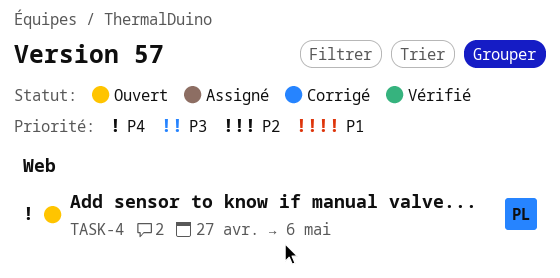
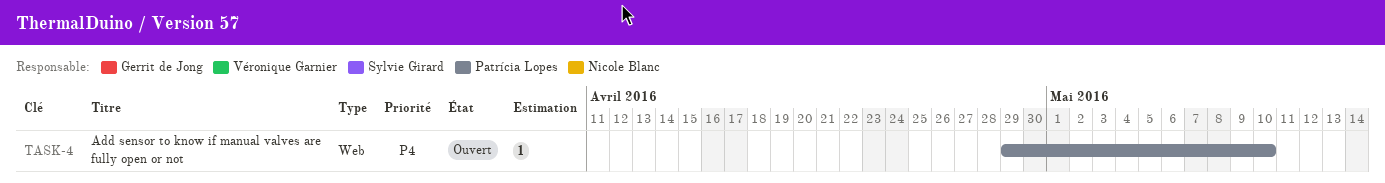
TASK-4, start: Apr 27 -> Apr 29
TASK-4, due: May 6 -> May 10

